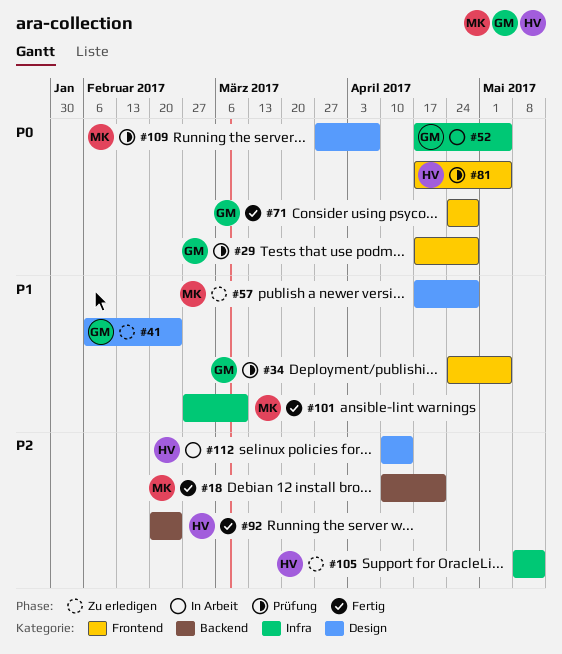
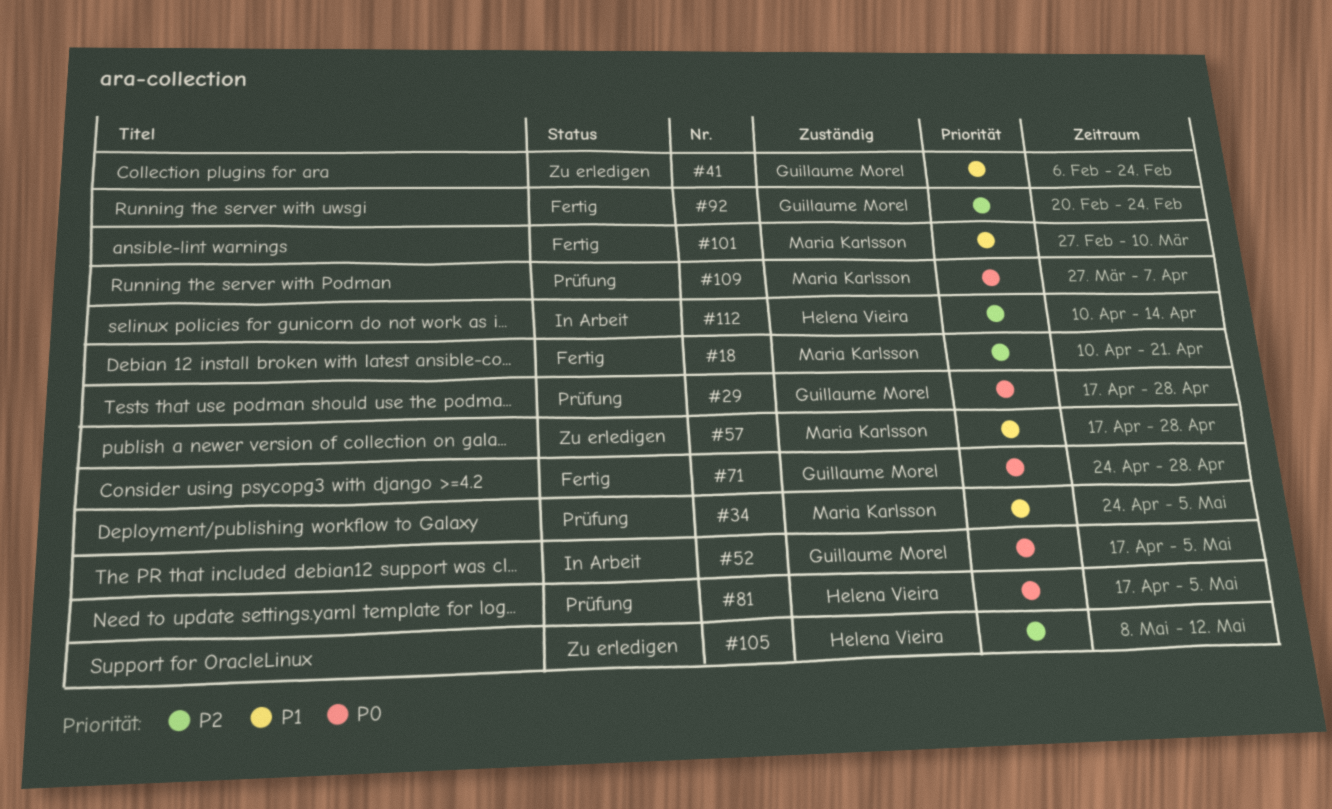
#34, owner: Guillaume Morel -> Maria Karlsson
#92, owner: Helena Vieira -> Guillaume Morel

